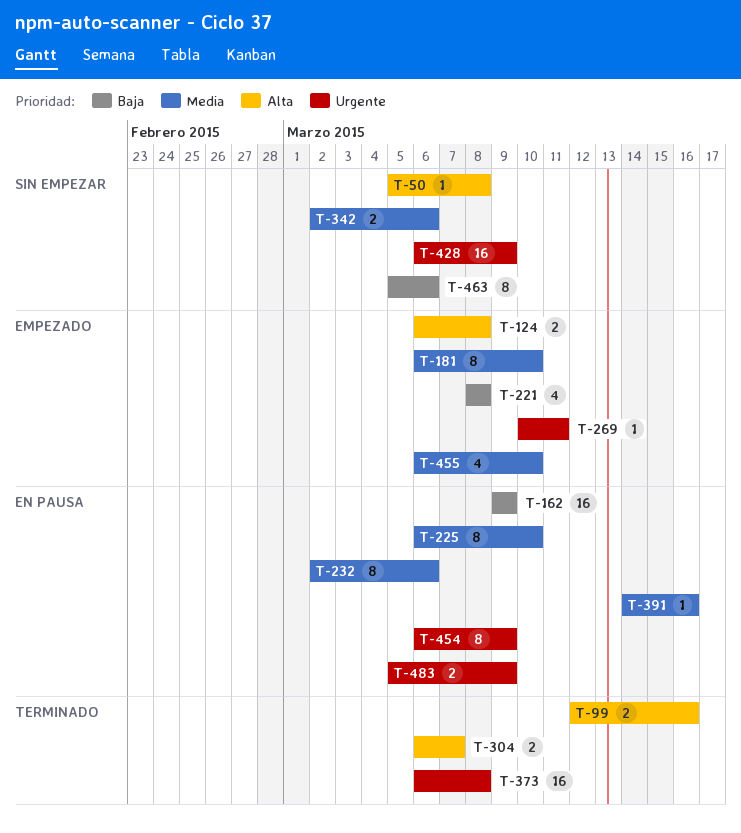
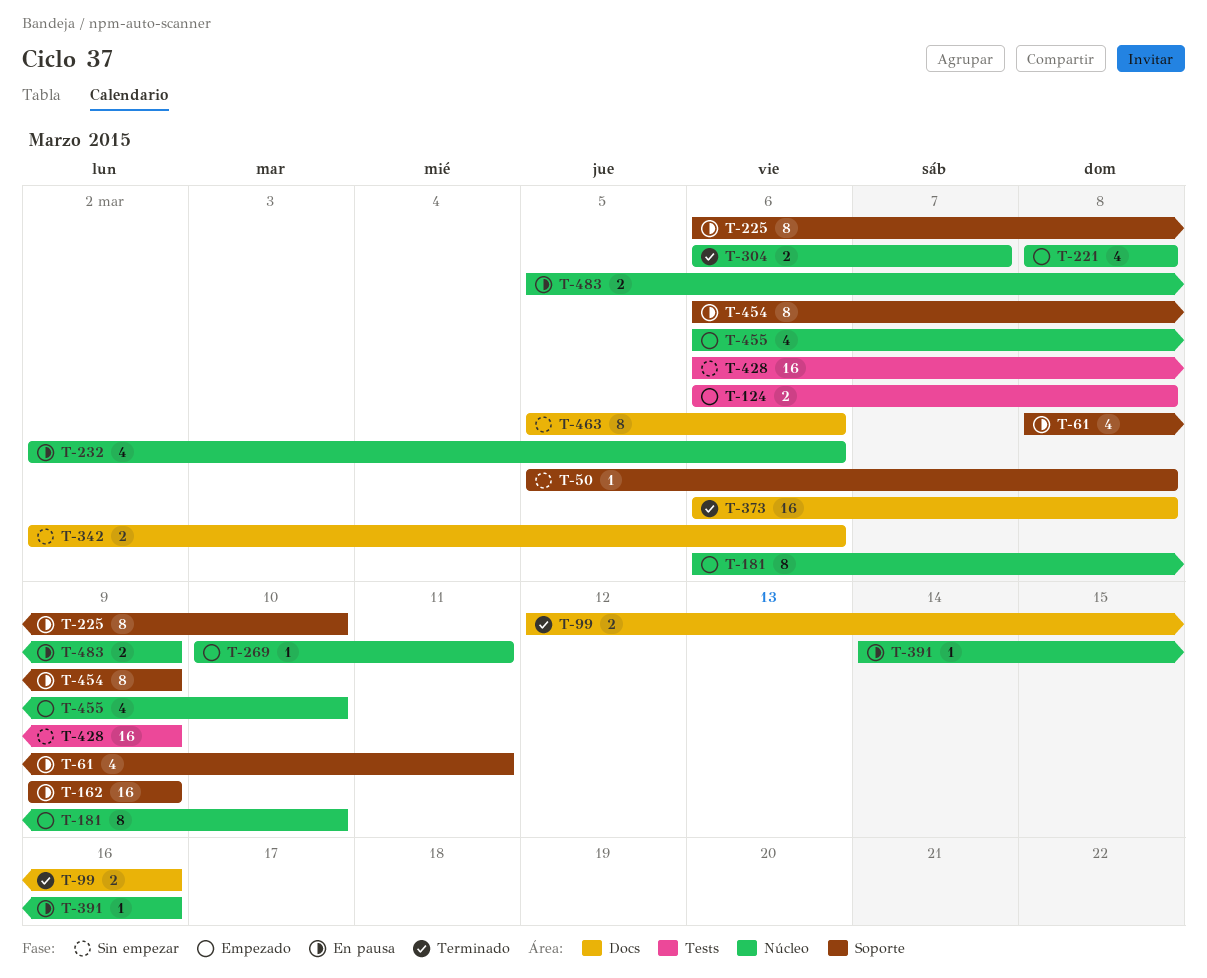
T-61: none -> present
T-232, estimate: 8 -> 4

